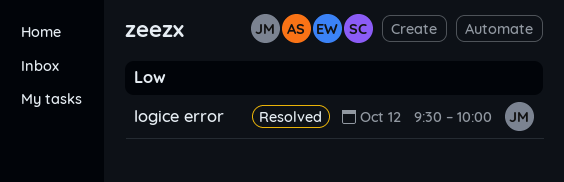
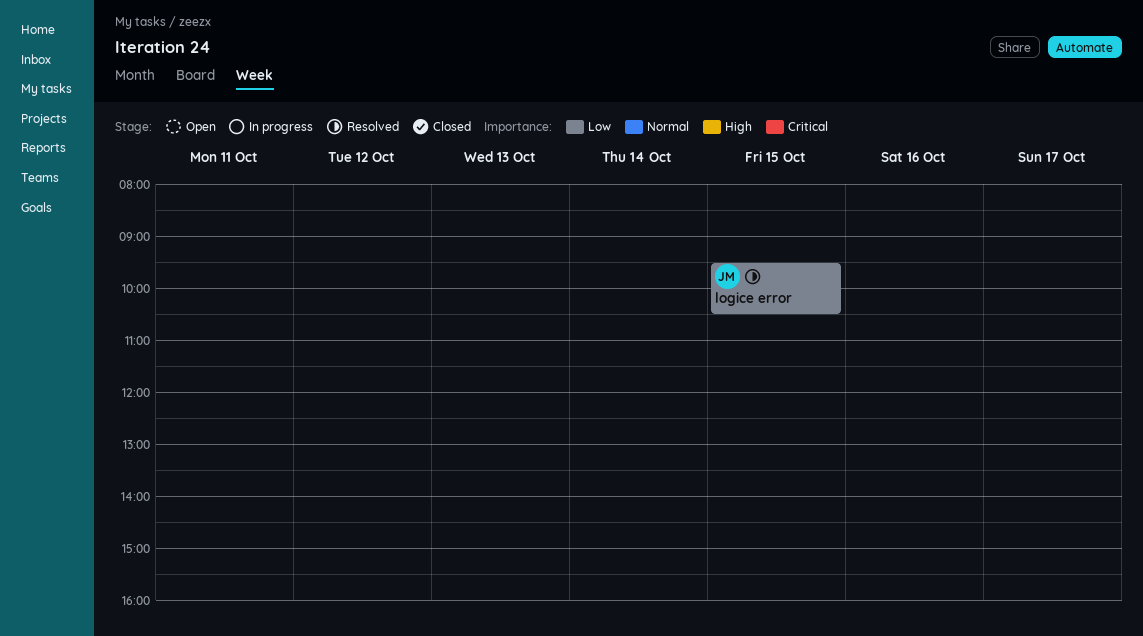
logice error, day: Oct 12 -> Oct 15
logice error, ends: 10:00 -> 10:30

